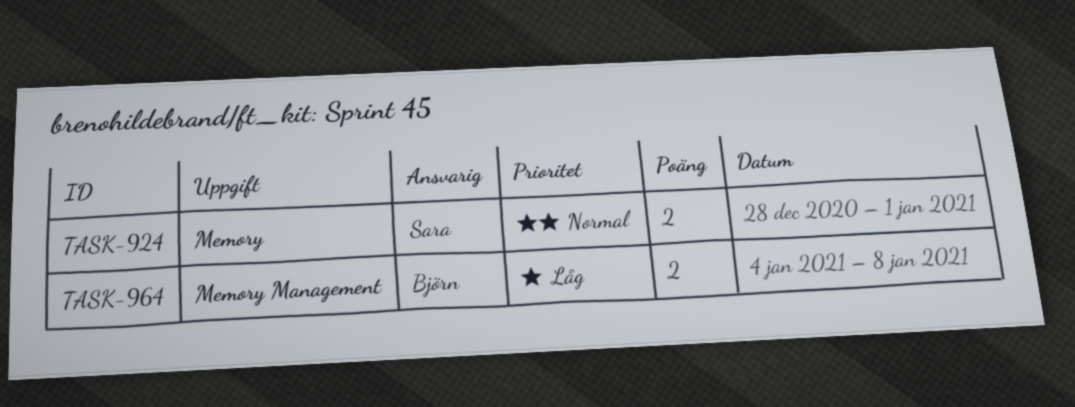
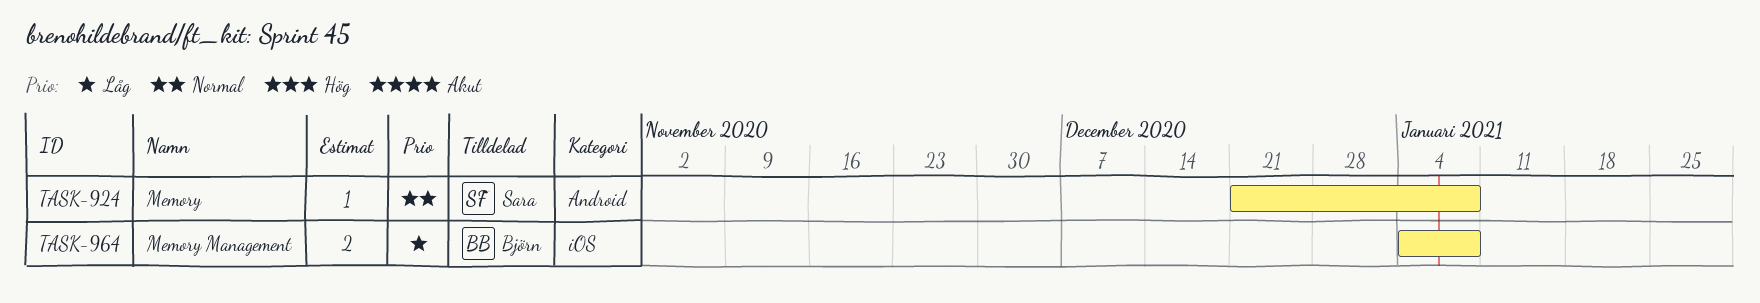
TASK-924, estimate: 2 -> 1
TASK-924, start: Dec 28 -> Dec 21
TASK-924, due: Jan 1 -> Jan 8

